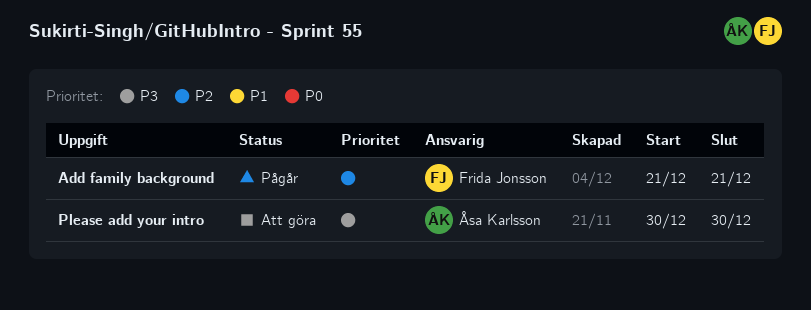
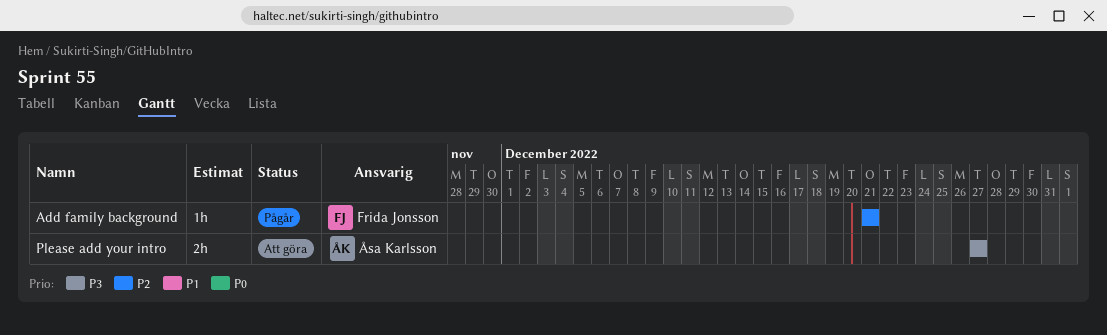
Please add your intro, start: Dec 30 -> Dec 27
Please add your intro, due: Dec 30 -> Dec 27

